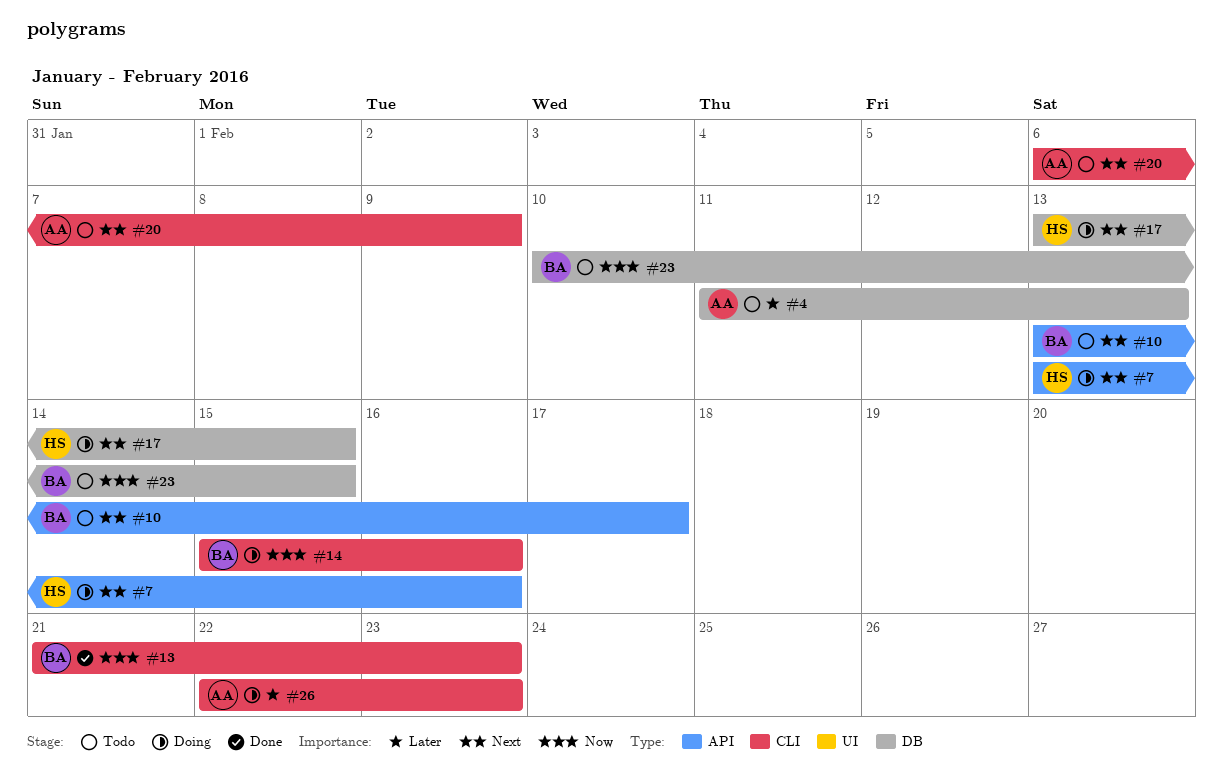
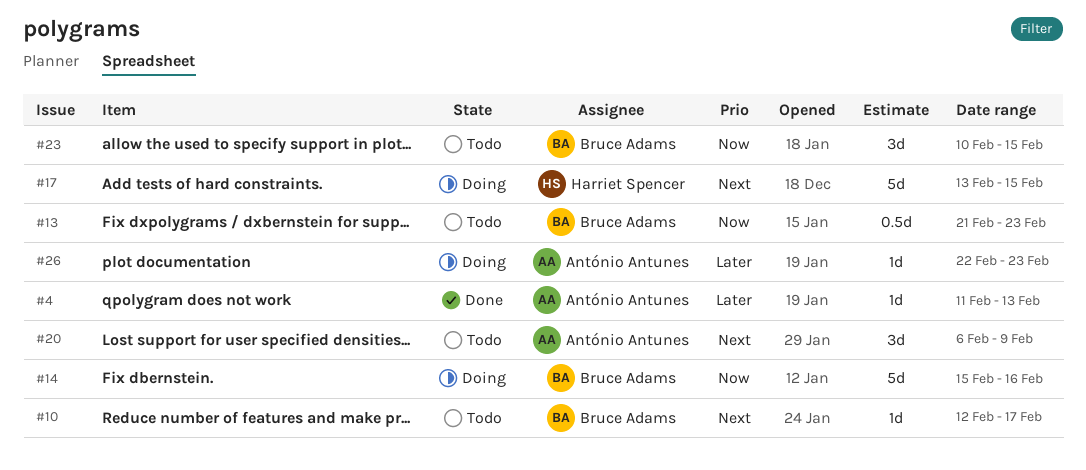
#4, status: Todo -> Done
#7: present -> none
#10, start: Feb 13 -> Feb 12
#13, status: Done -> Todo

